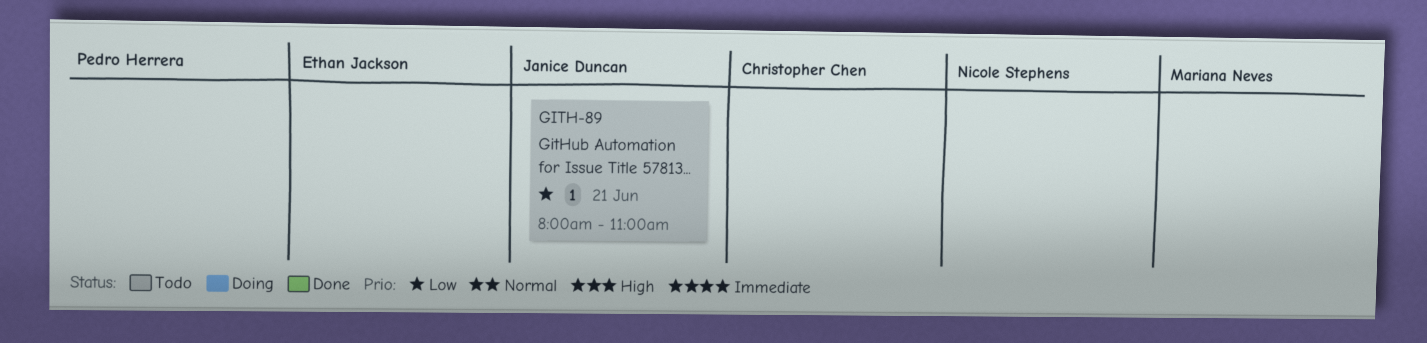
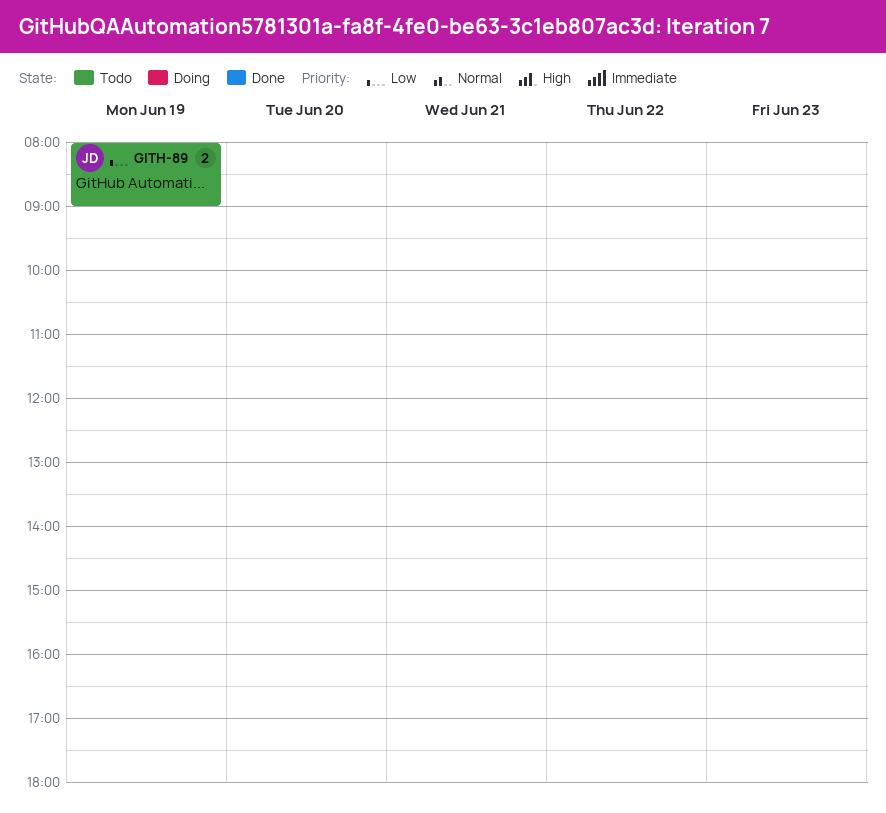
GITH-89, estimate: 1 -> 2
GITH-89, day: Jun 21 -> Jun 19
GITH-89, ends: 11:00 -> 09:00

